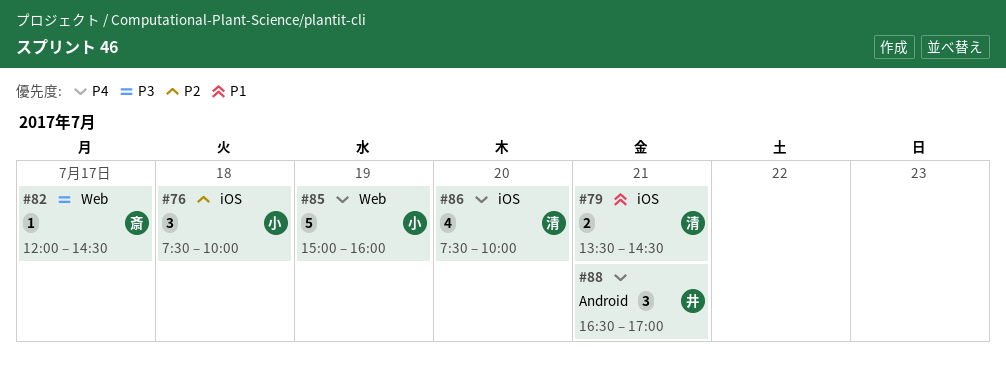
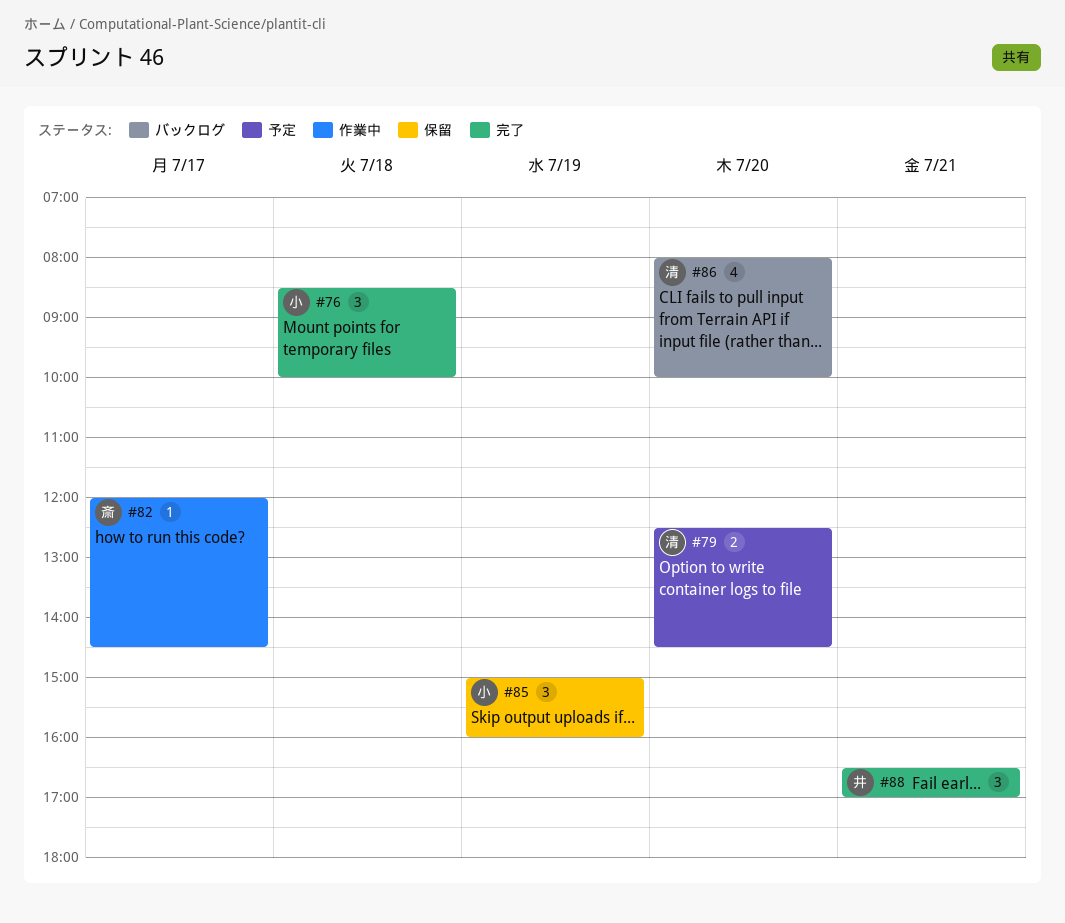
#76, begins: 07:30 -> 08:30
#79, day: Jul 21 -> Jul 20
#79, begins: 13:30 -> 12:30
#85, estimate: 5 -> 3
#86, begins: 07:30 -> 08:00

